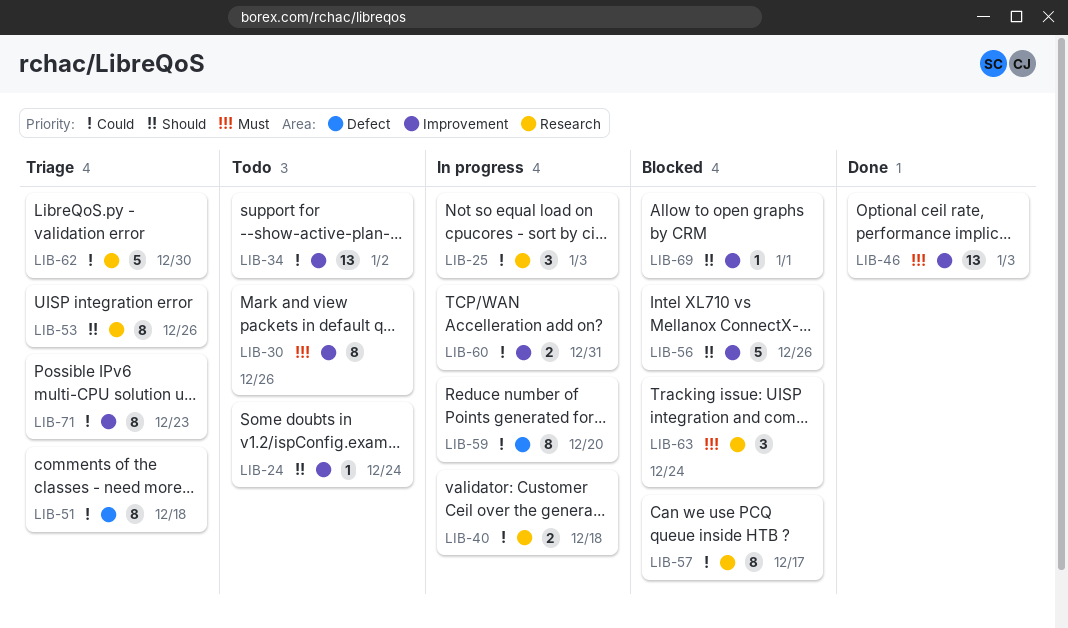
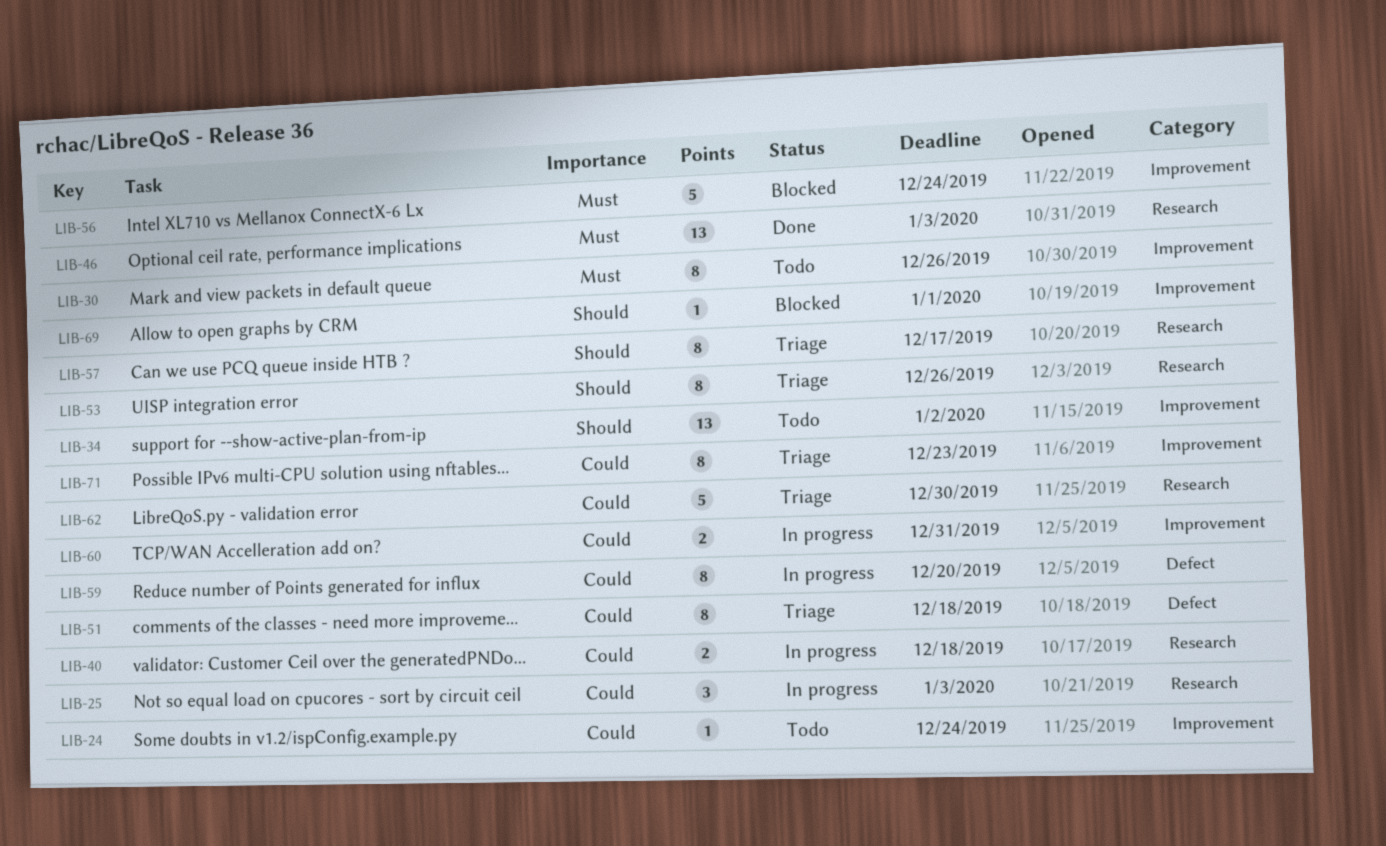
LIB-24, priority: Should -> Could
LIB-34, priority: Could -> Should
LIB-46, label: Improvement -> Research
LIB-56, priority: Should -> Must
LIB-56, due: Dec 26 -> Dec 24
LIB-57, status: Blocked -> Triage
LIB-57, priority: Could -> Should
LIB-63: present -> none

